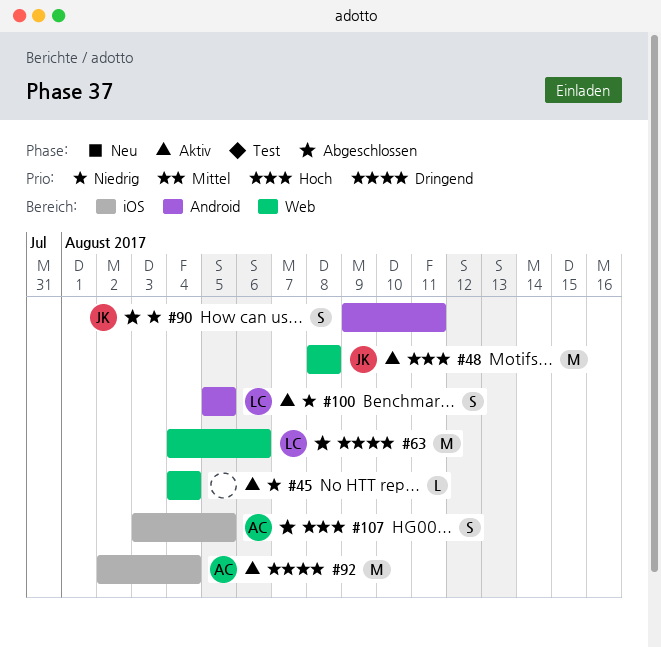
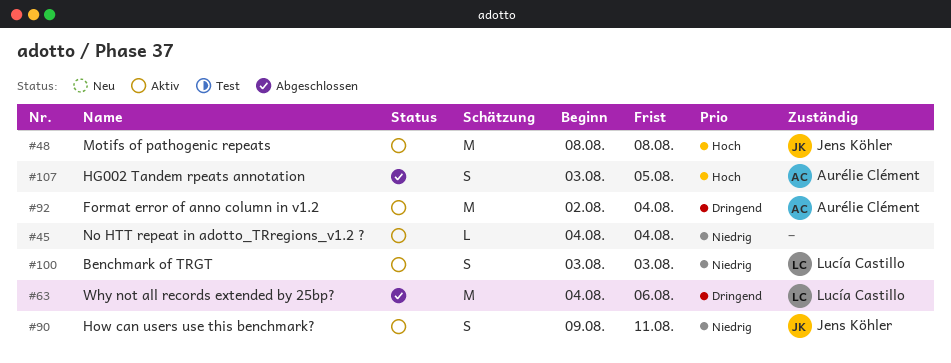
#90, status: Abgeschlossen -> Aktiv
#100, start: Aug 5 -> Aug 3
#100, due: Aug 5 -> Aug 3

